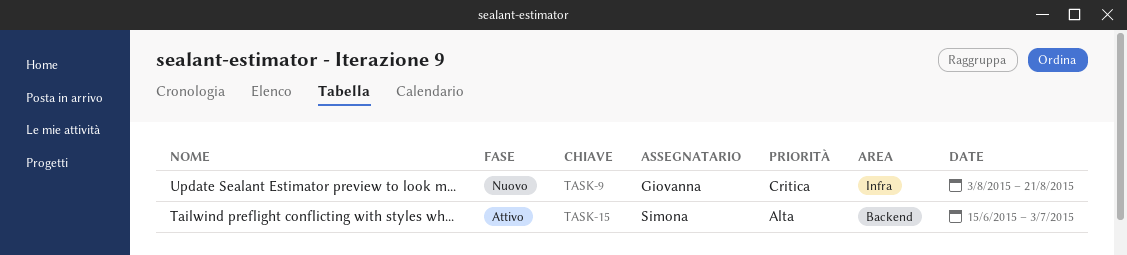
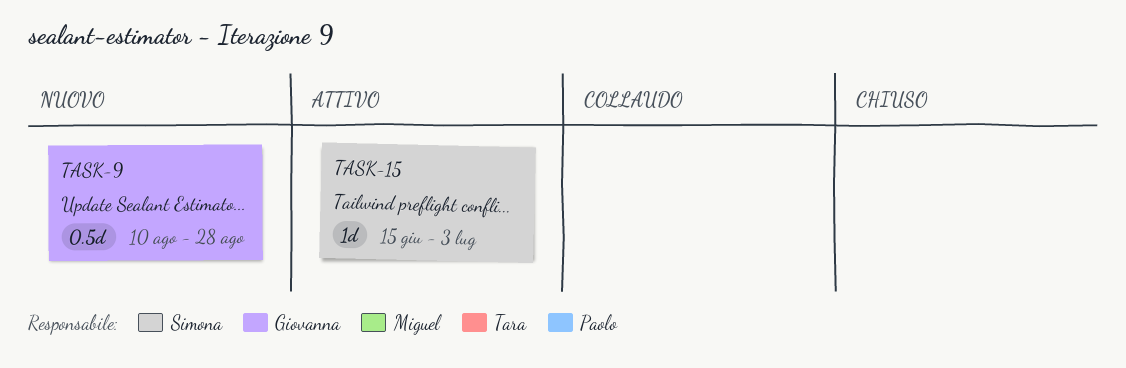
TASK-9, start: Aug 3 -> Aug 10
TASK-9, due: Aug 21 -> Aug 28

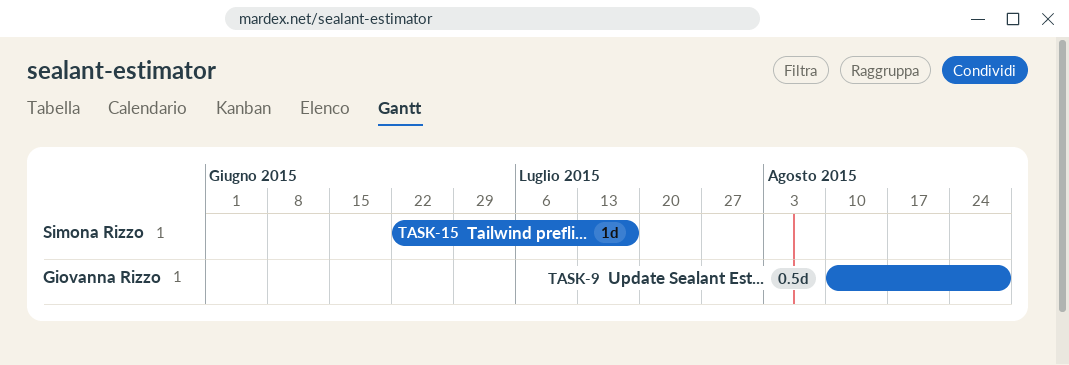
TASK-15, start: Jun 15 -> Jun 22
TASK-15, due: Jul 3 -> Jul 17

